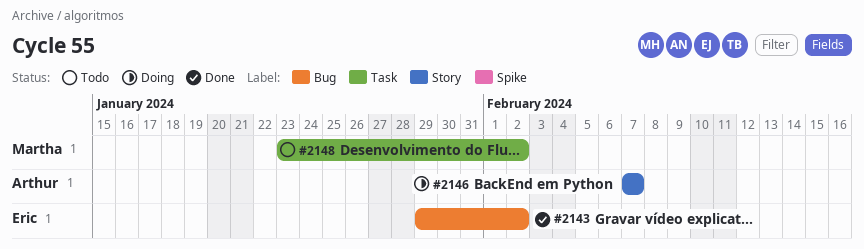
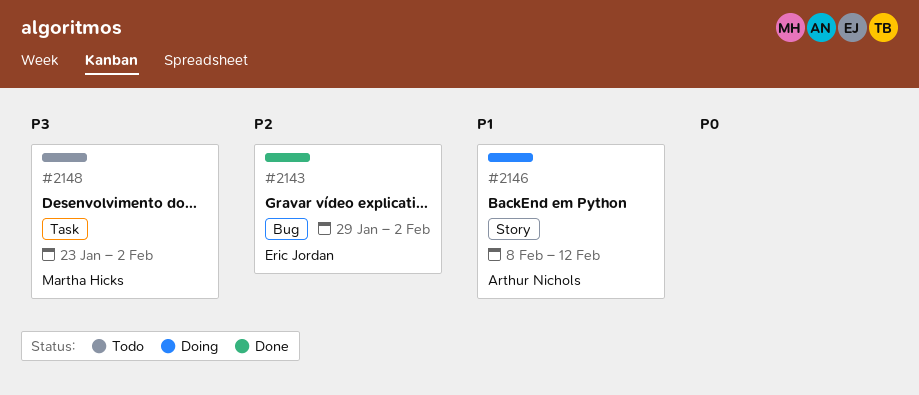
#2146, start: Feb 7 -> Feb 8
#2146, due: Feb 7 -> Feb 12

